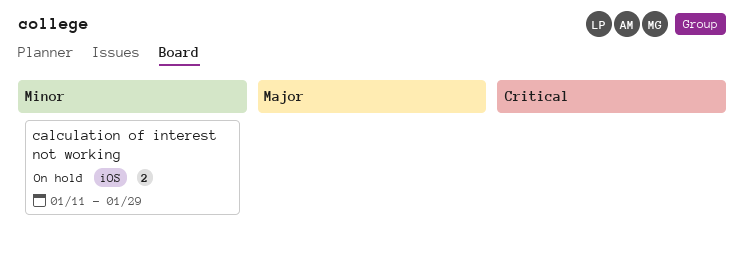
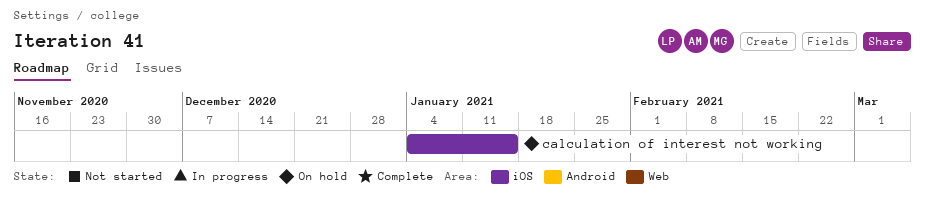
calculation of interest not working, start: Jan 11 -> Jan 4
calculation of interest not working, due: Jan 29 -> Jan 15

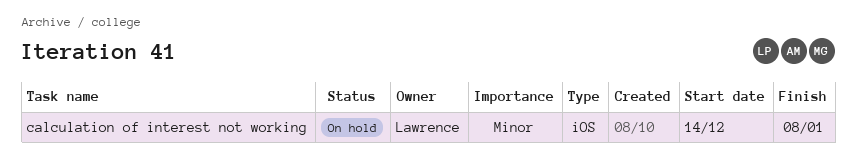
calculation of interest not working, start: Jan 4 -> Dec 14
calculation of interest not working, due: Jan 15 -> Jan 8

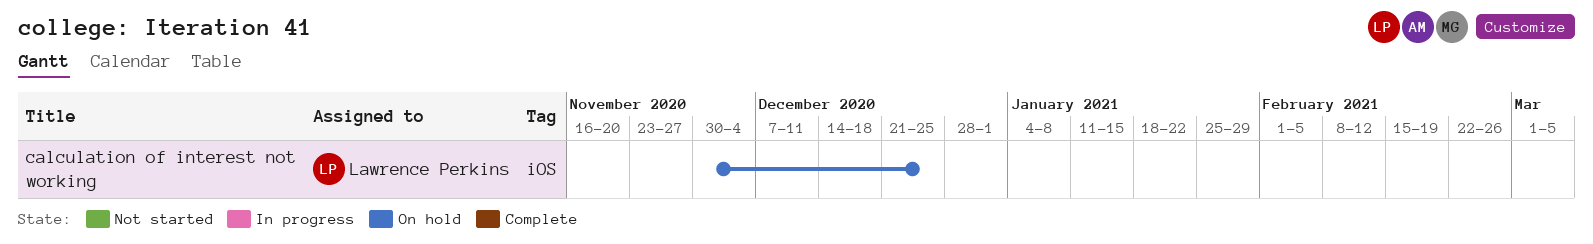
calculation of interest not working, start: Dec 14 -> Nov 30
calculation of interest not working, due: Jan 8 -> Dec 25

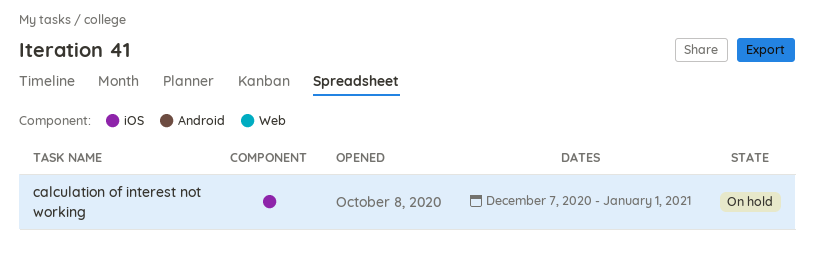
calculation of interest not working, start: Nov 30 -> Dec 7
calculation of interest not working, due: Dec 25 -> Jan 1

